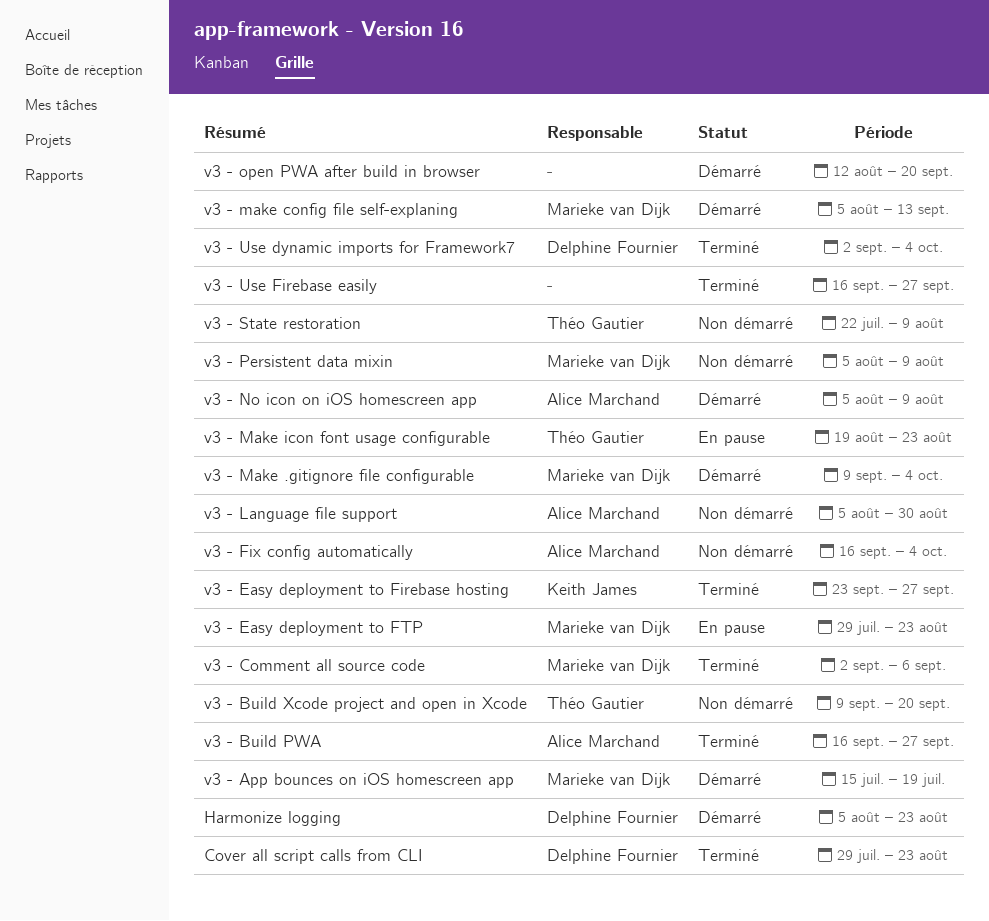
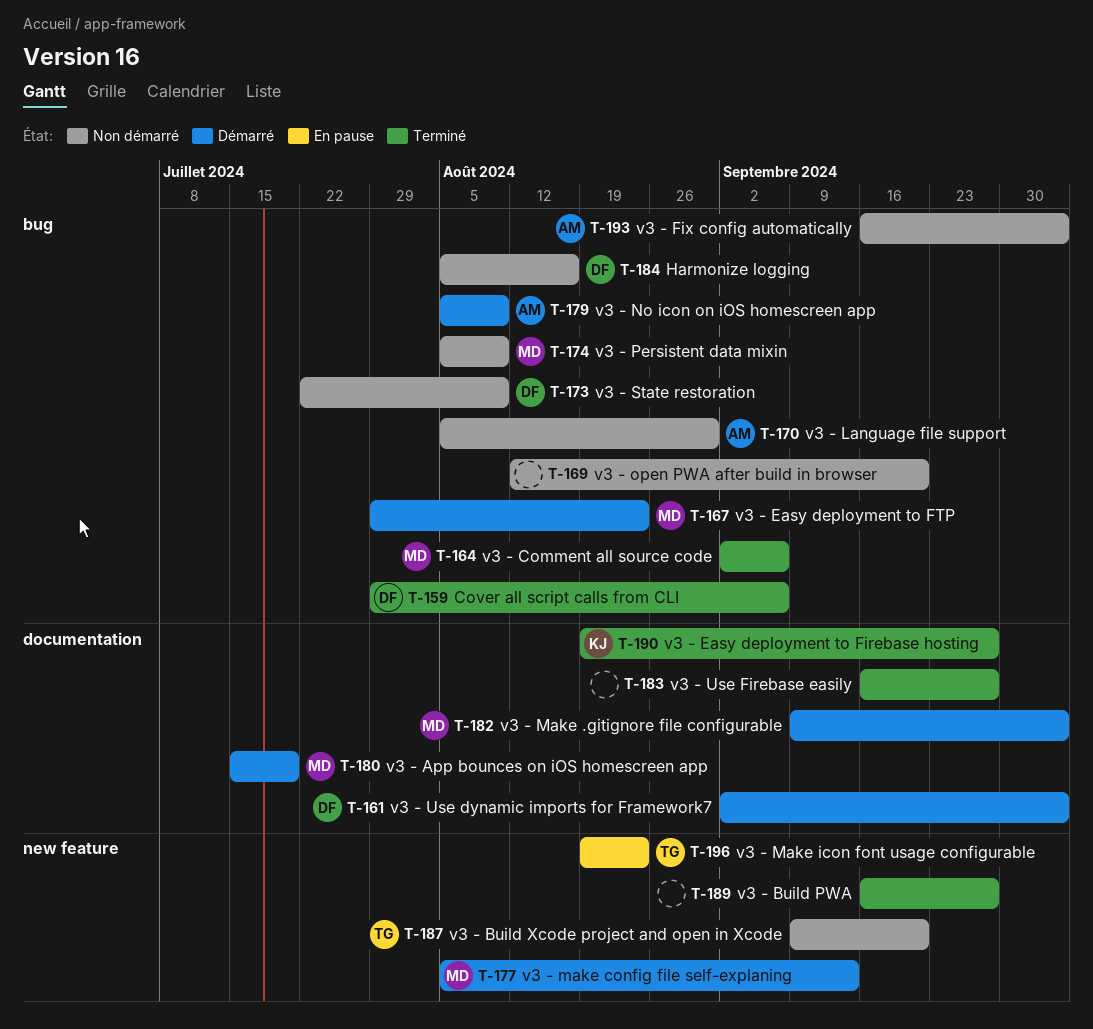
Cover all script calls from CLI, due: Aug 23 -> Sep 6
Harmonize logging, status: Démarré -> Non démarré
Harmonize logging, due: Aug 23 -> Aug 16
v3 - Build PWA, owner: Alice Marchand -> none
v3 - Easy deployment to Firebase hosting, start: Sep 23 -> Aug 19
v3 - Easy deployment to FTP, status: En pause -> Démarré
v3 - open PWA after build in browser, status: Démarré -> Non démarré
v3 - State restoration, owner: Théo Gautier -> Delphine Fournier
v3 - Use dynamic imports for Framework7, status: Terminé -> Démarré

